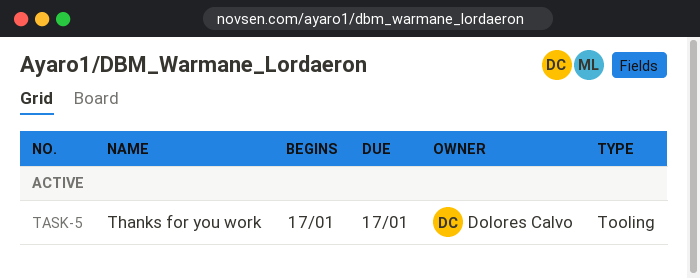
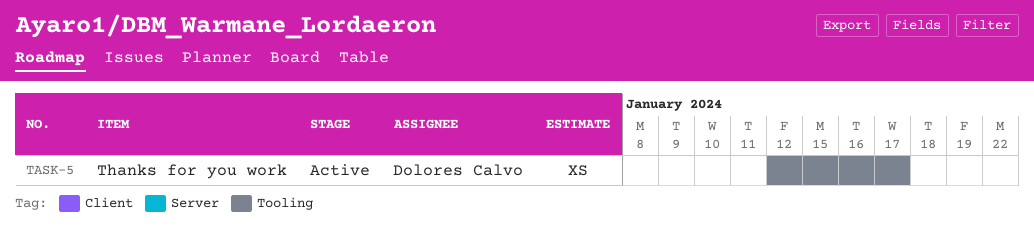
TASK-5, start: Jan 17 -> Jan 12

